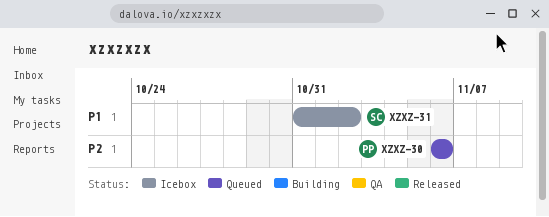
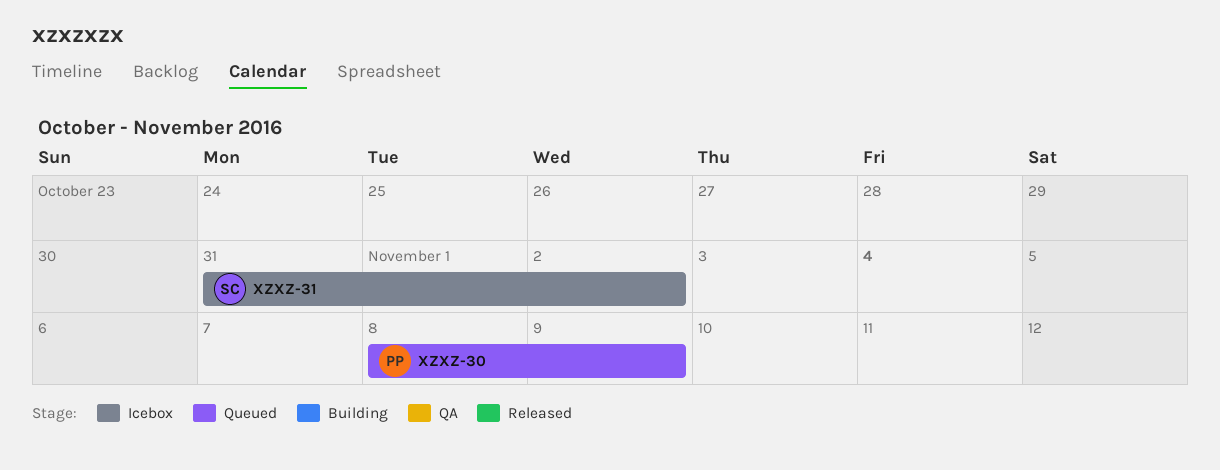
XZXZ-30, start: Nov 6 -> Nov 8
XZXZ-30, due: Nov 6 -> Nov 9

